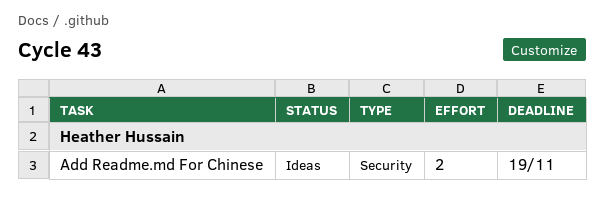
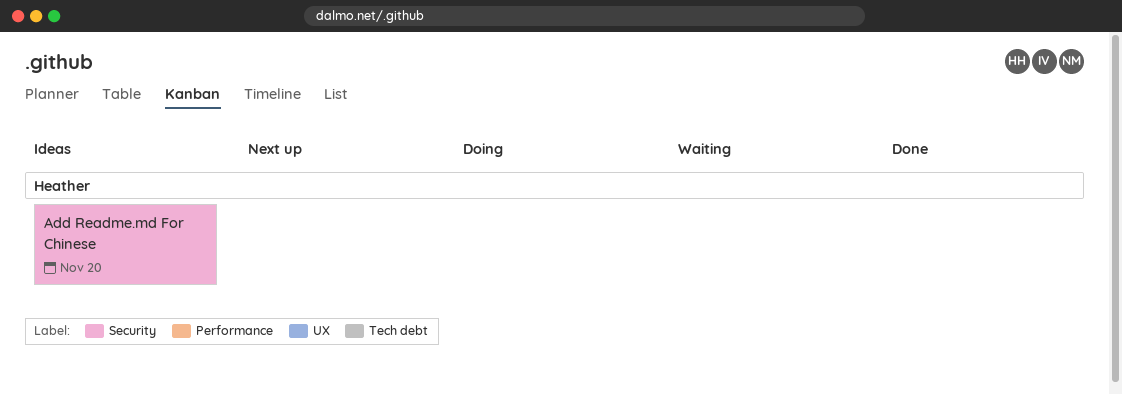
Add Readme.md For Chinese, due: Nov 19 -> Nov 20

